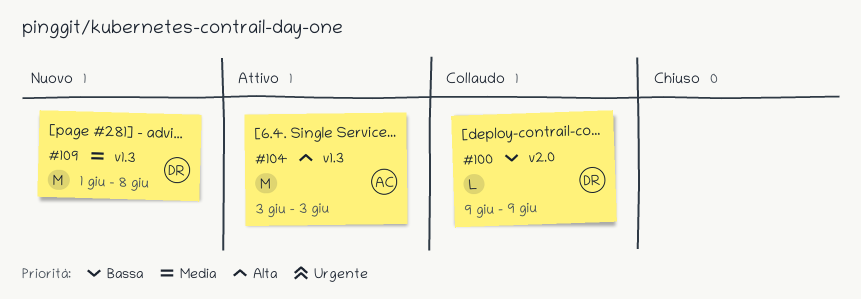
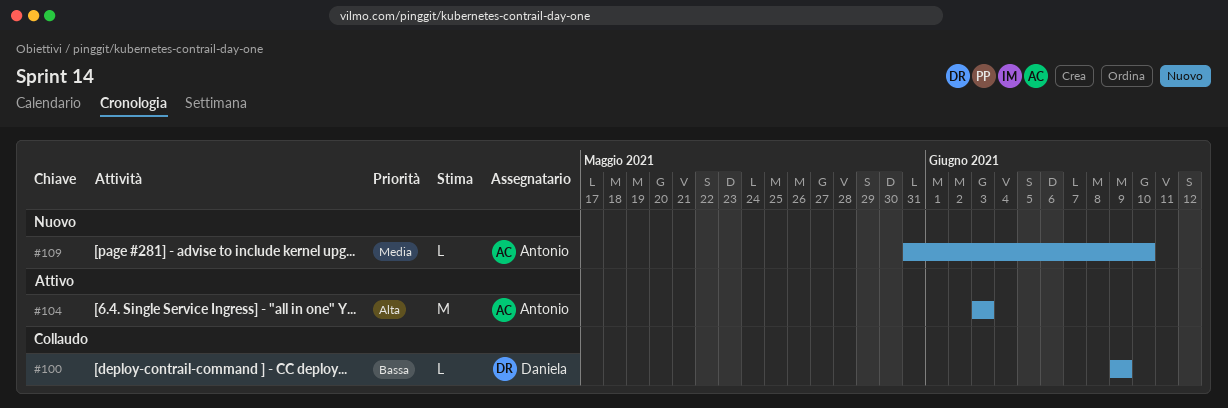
#109, owner: Daniela -> Antonio
#109, estimate: M -> L
#109, start: Jun 1 -> May 31
#109, due: Jun 8 -> Jun 10

